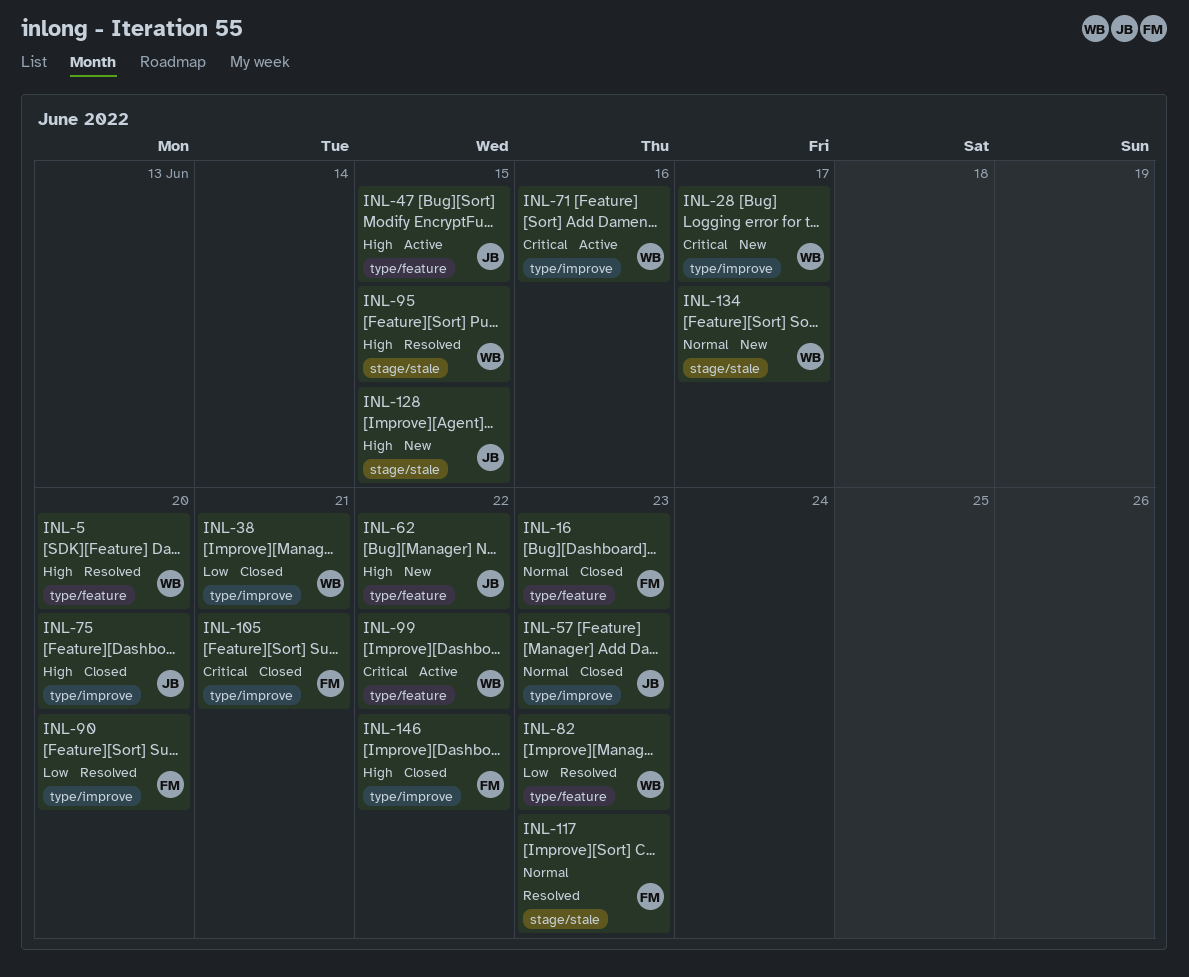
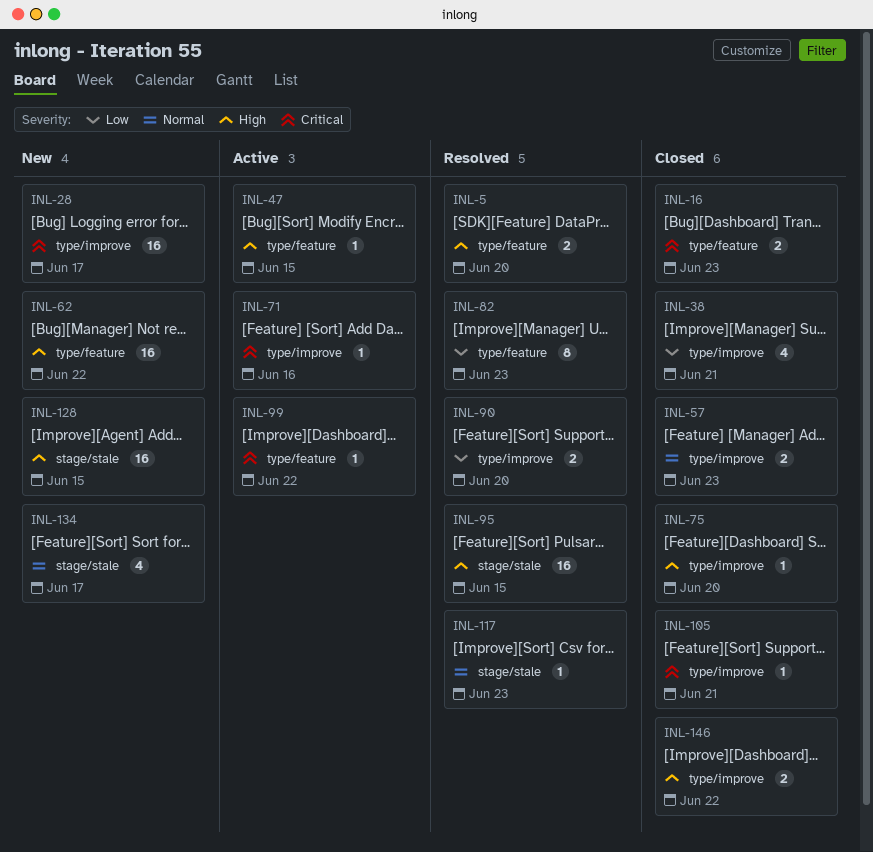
INL-16, priority: Normal -> Critical

